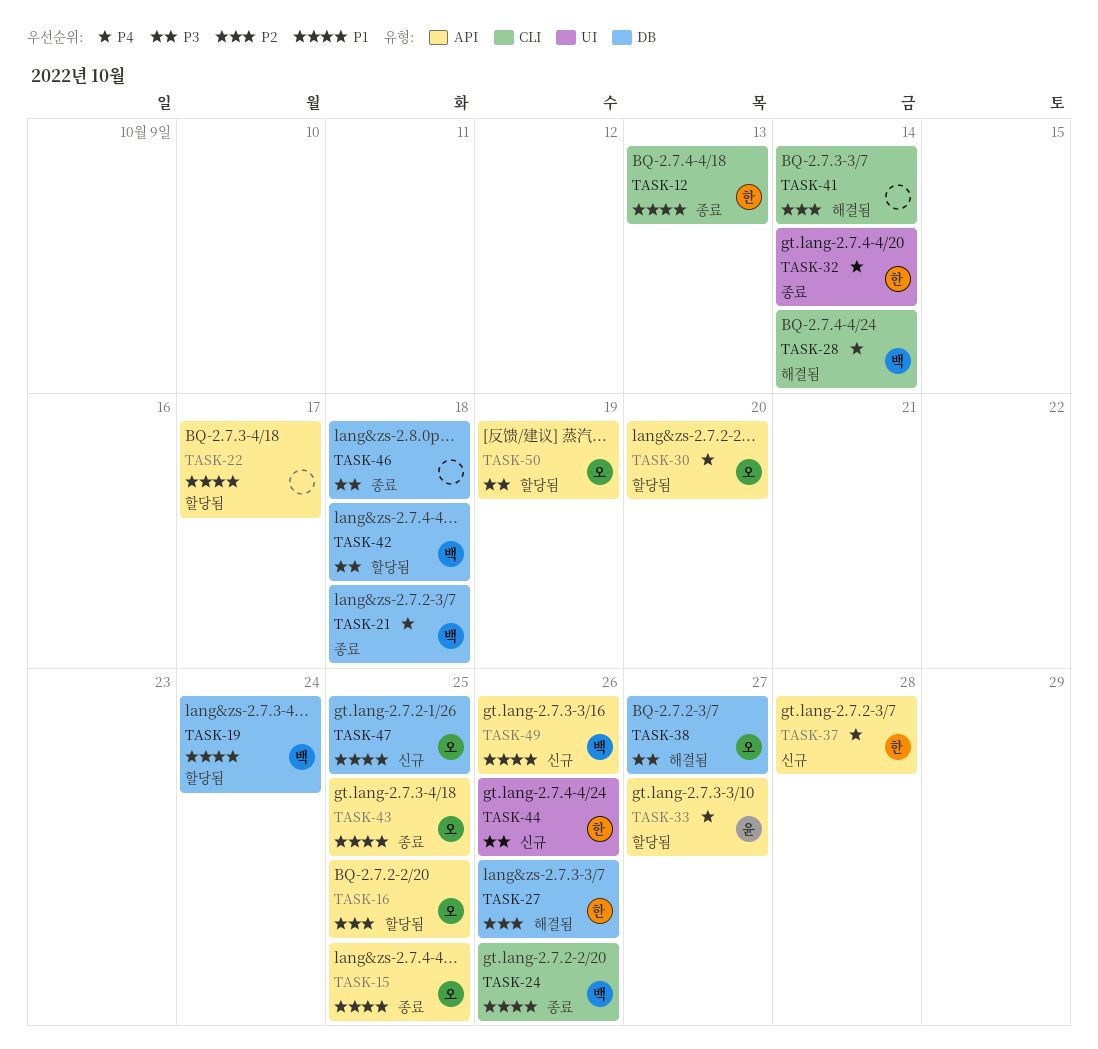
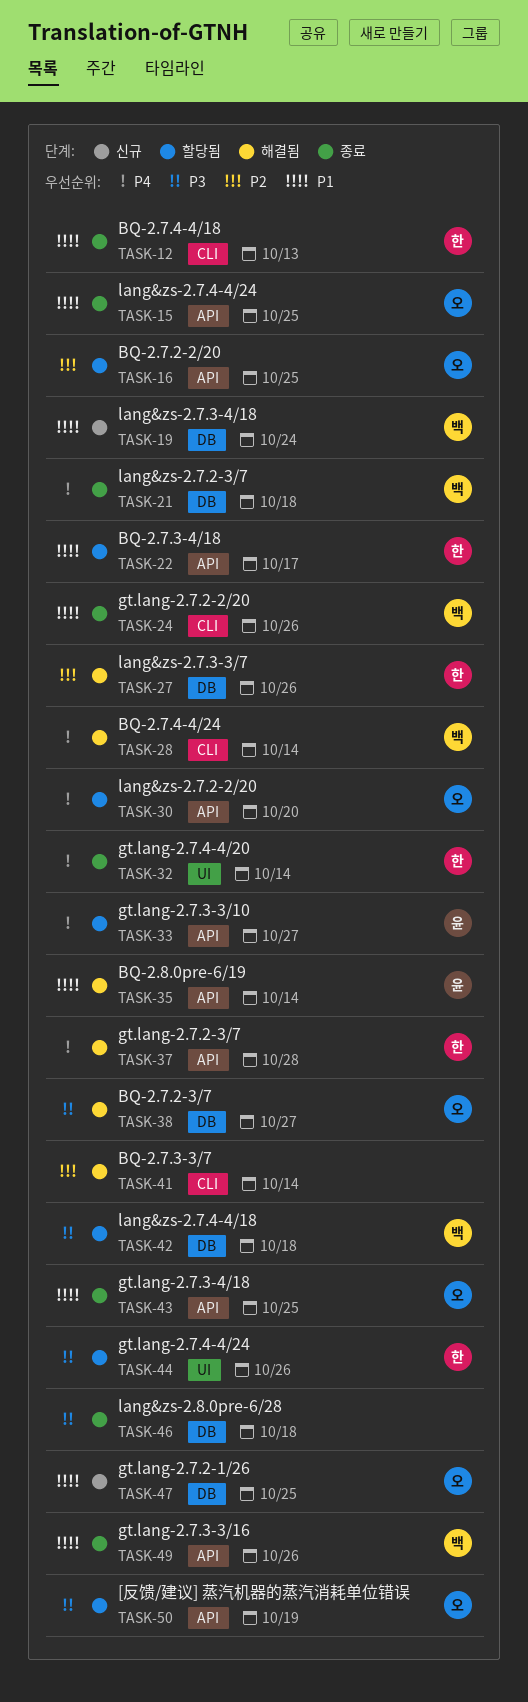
TASK-19, status: 할당됨 -> 신규
TASK-22, owner: none -> 한
TASK-35: none -> present
TASK-37, status: 신규 -> 해결됨
TASK-44, status: 신규 -> 할당됨
TASK-49, status: 신규 -> 종료

